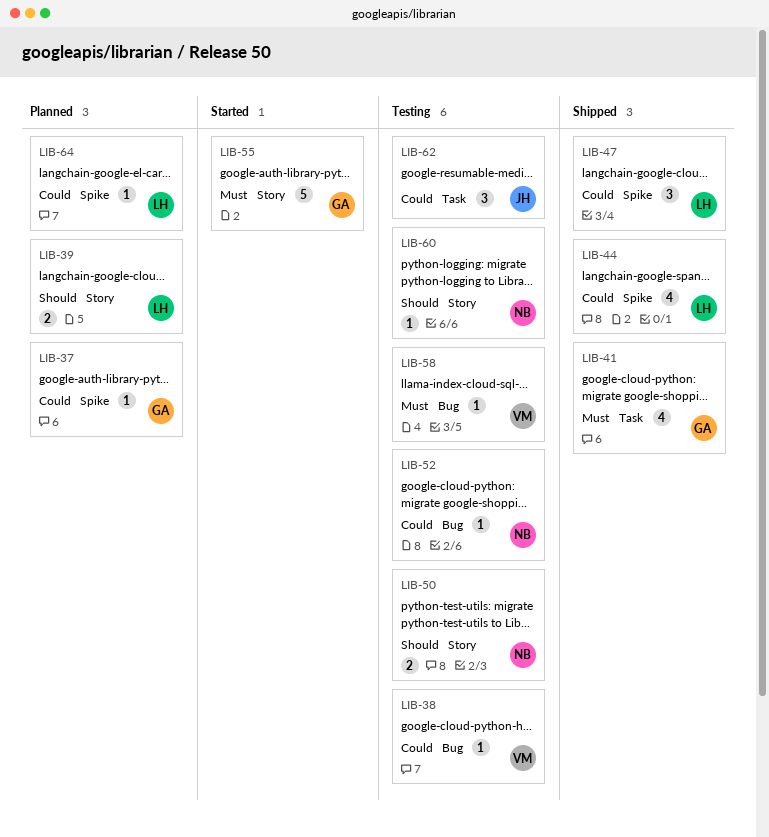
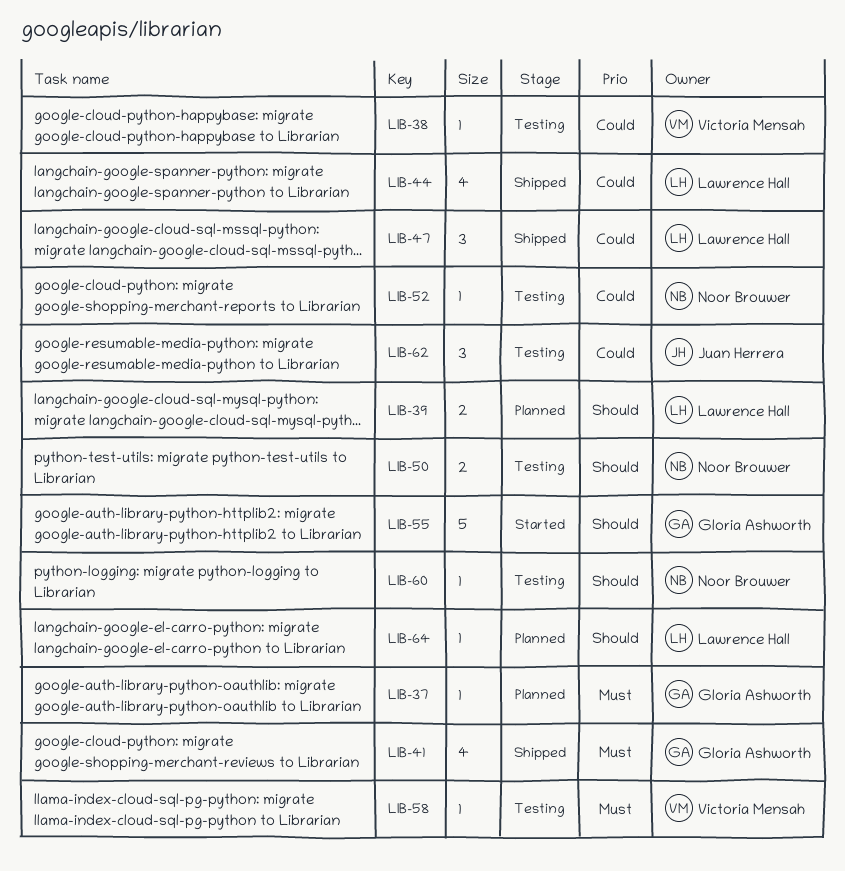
LIB-37, priority: Could -> Must
LIB-55, priority: Must -> Should
LIB-64, priority: Could -> Should

